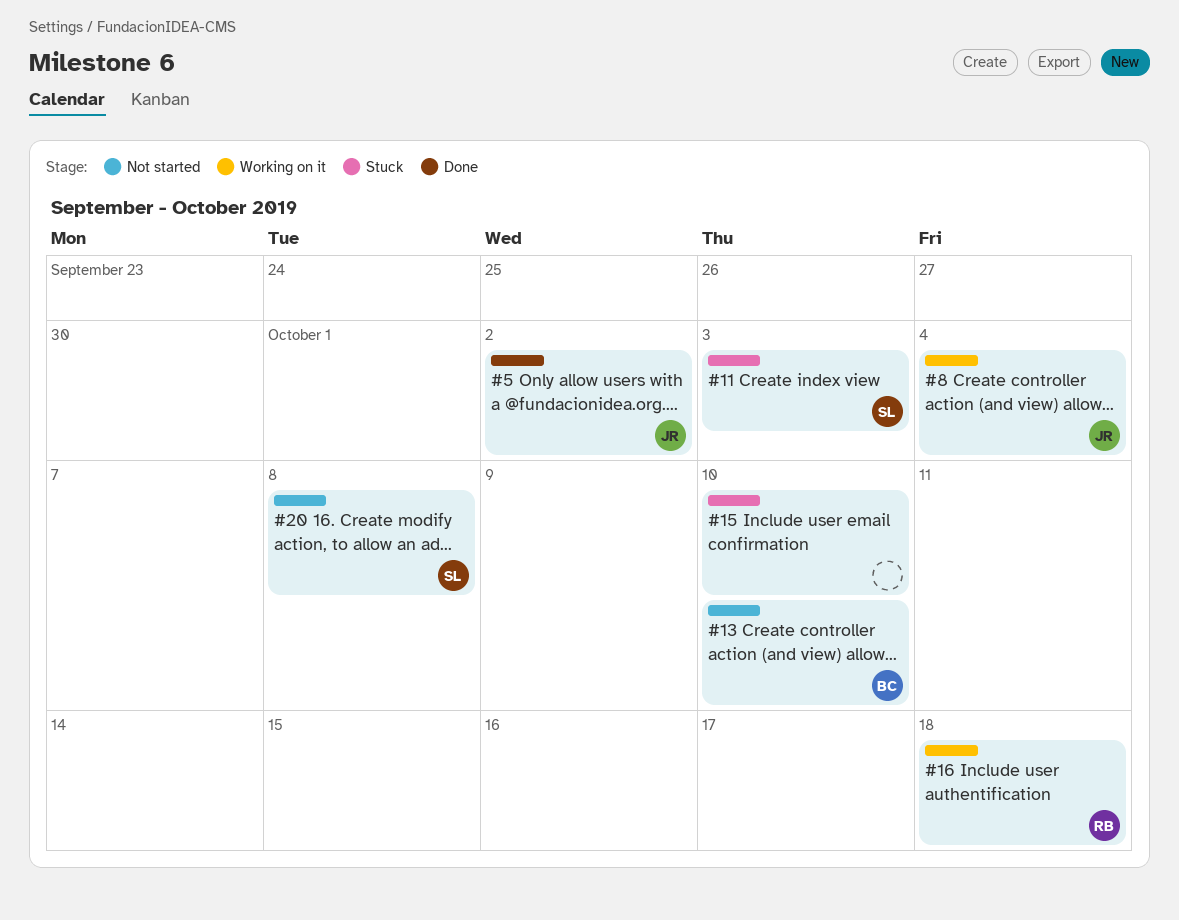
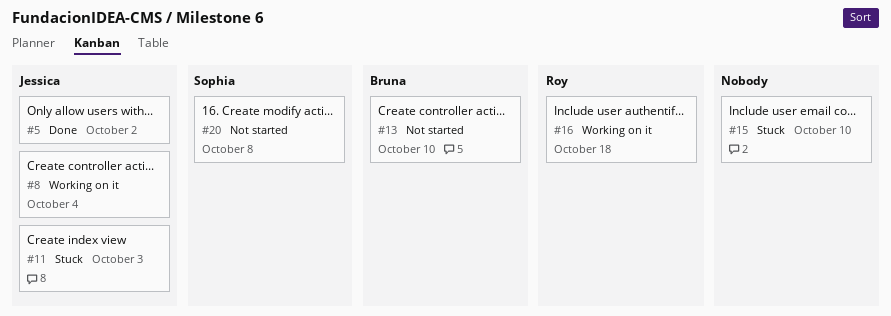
#11, owner: Sophia -> Jessica

